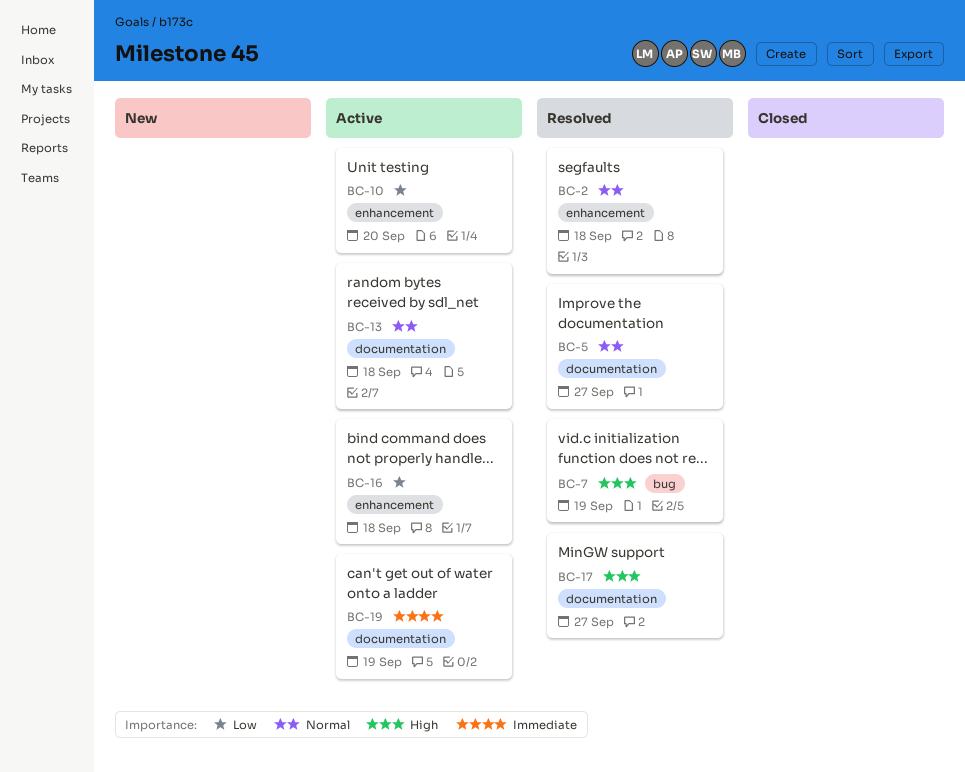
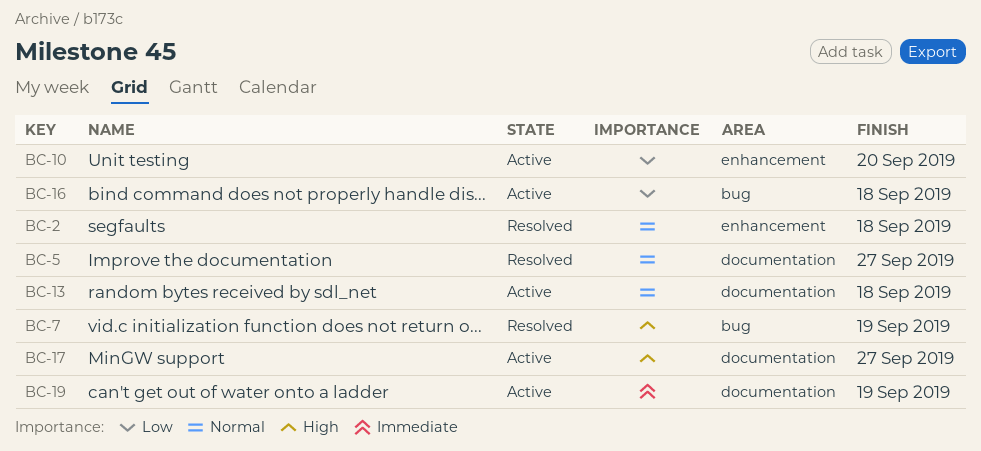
BC-16, label: enhancement -> bug
BC-17, status: Resolved -> Active

